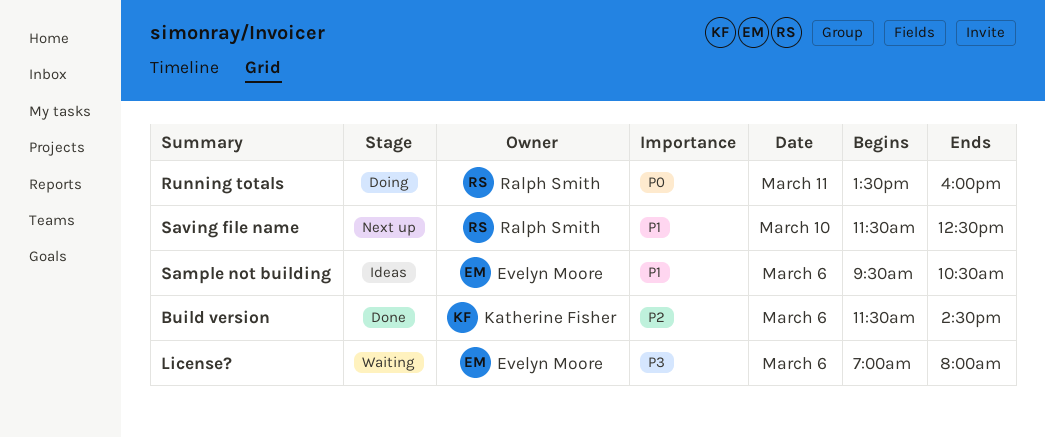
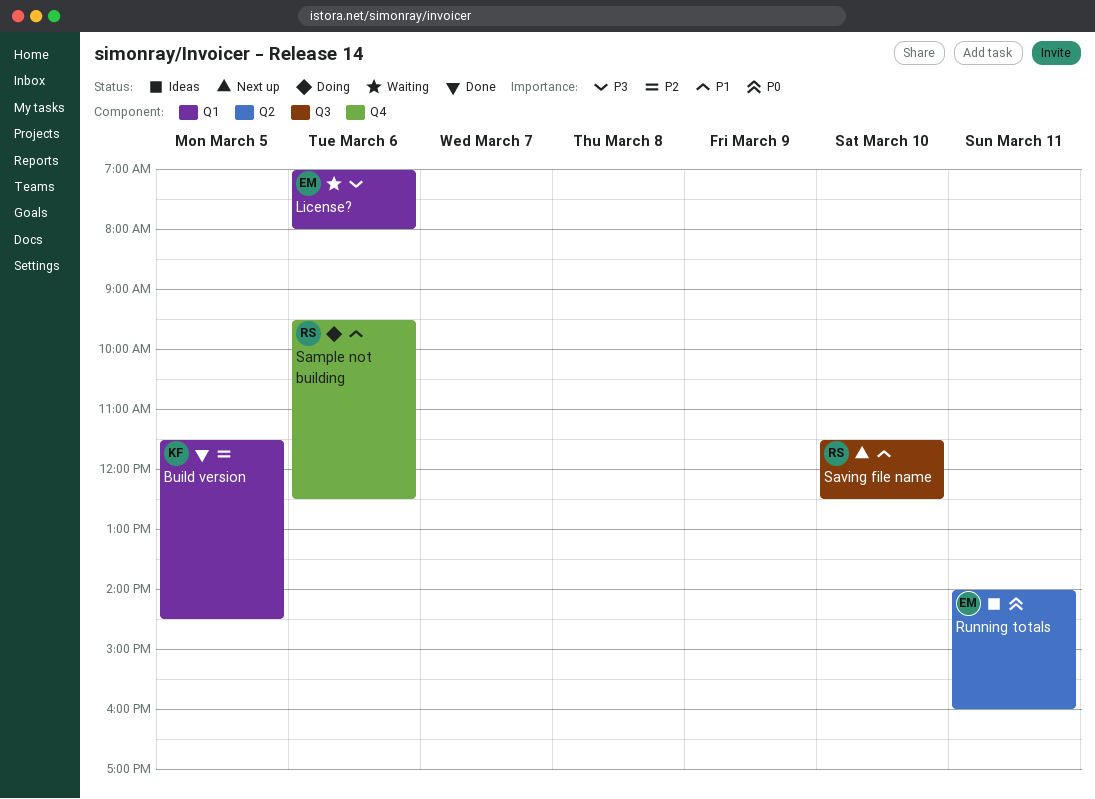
Build version, day: Mar 6 -> Mar 5
Running totals, status: Doing -> Ideas
Running totals, owner: Ralph Smith -> Evelyn Moore
Running totals, begins: 13:30 -> 14:00
Sample not building, status: Ideas -> Doing
Sample not building, owner: Evelyn Moore -> Ralph Smith
Sample not building, ends: 10:30 -> 12:30

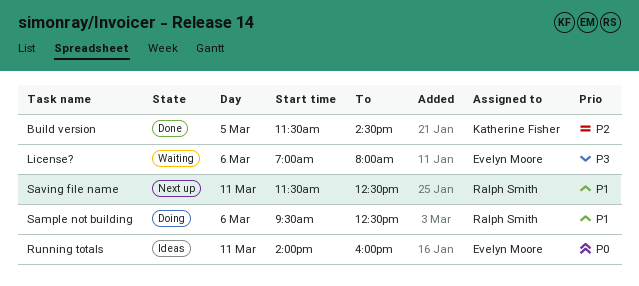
Saving file name, day: Mar 10 -> Mar 11

